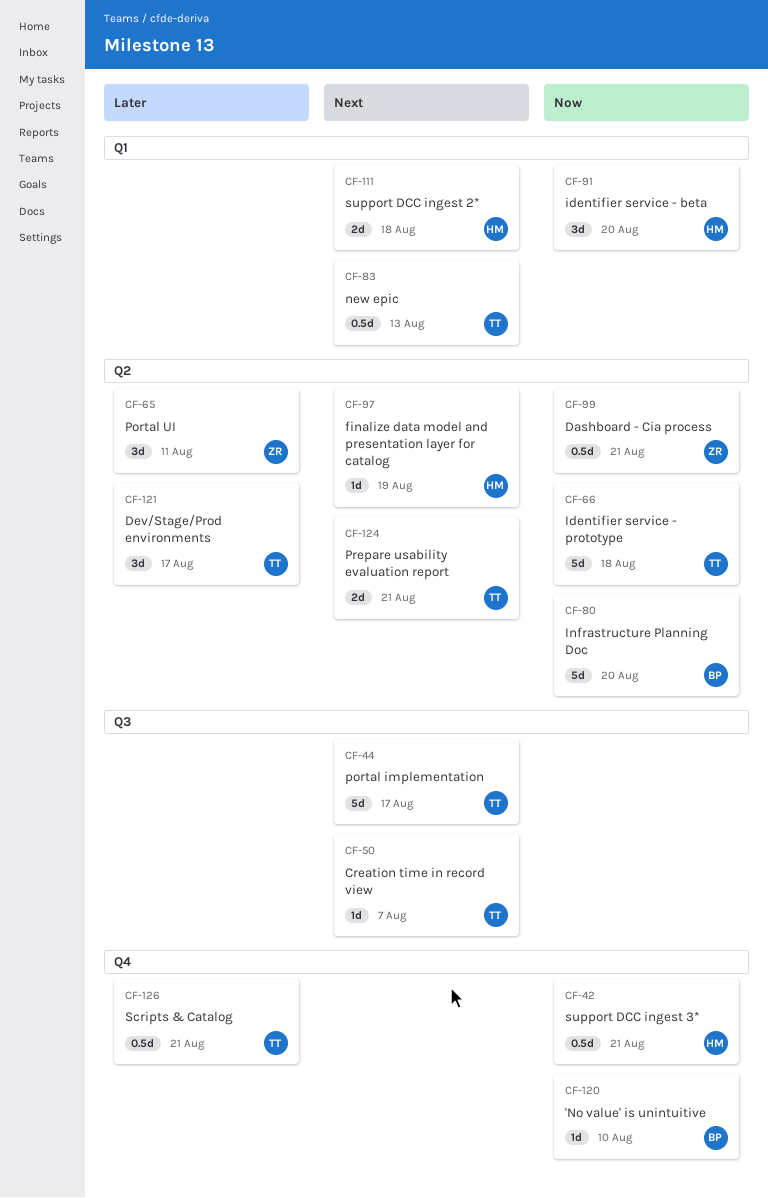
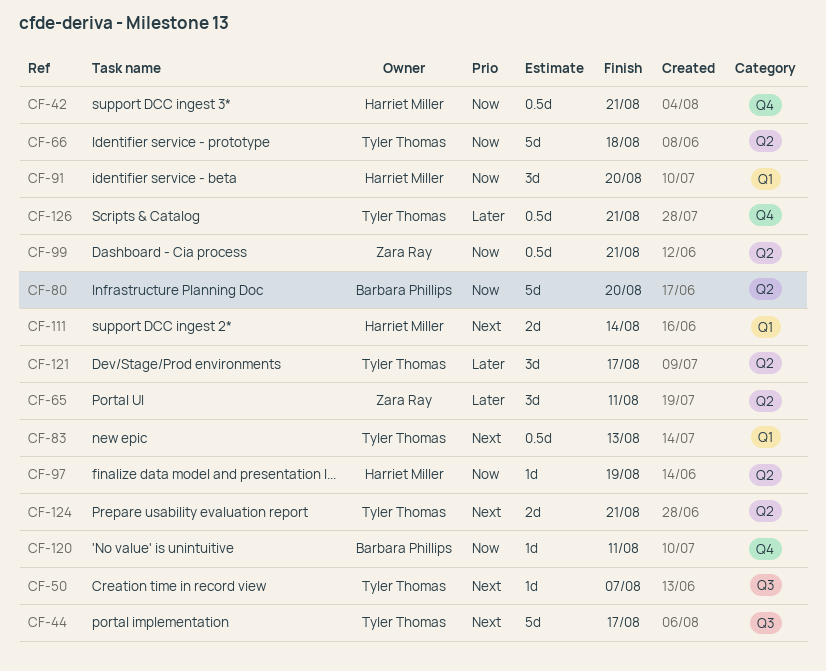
CF-97, priority: Next -> Now
CF-111, due: Aug 18 -> Aug 14
CF-120, due: Aug 10 -> Aug 11

